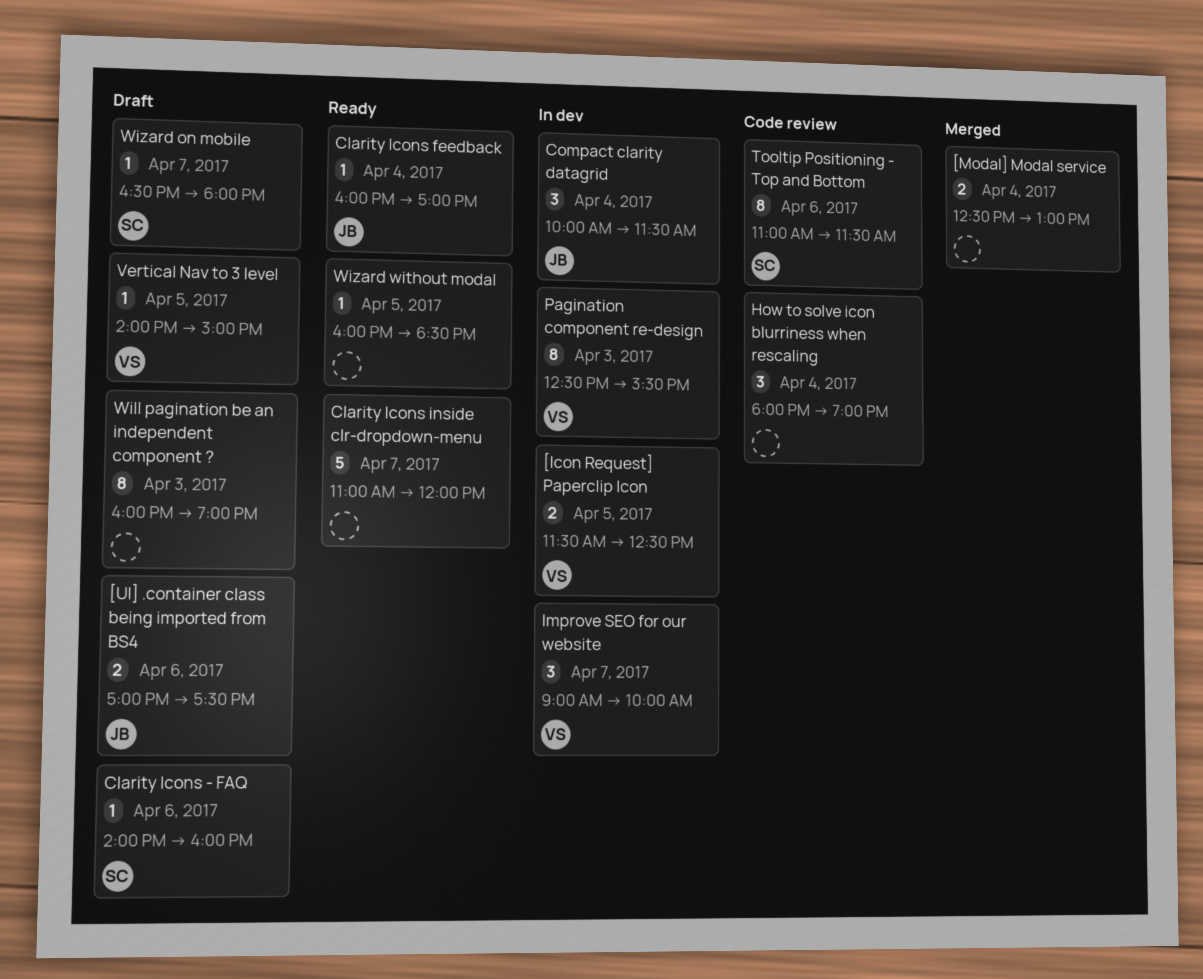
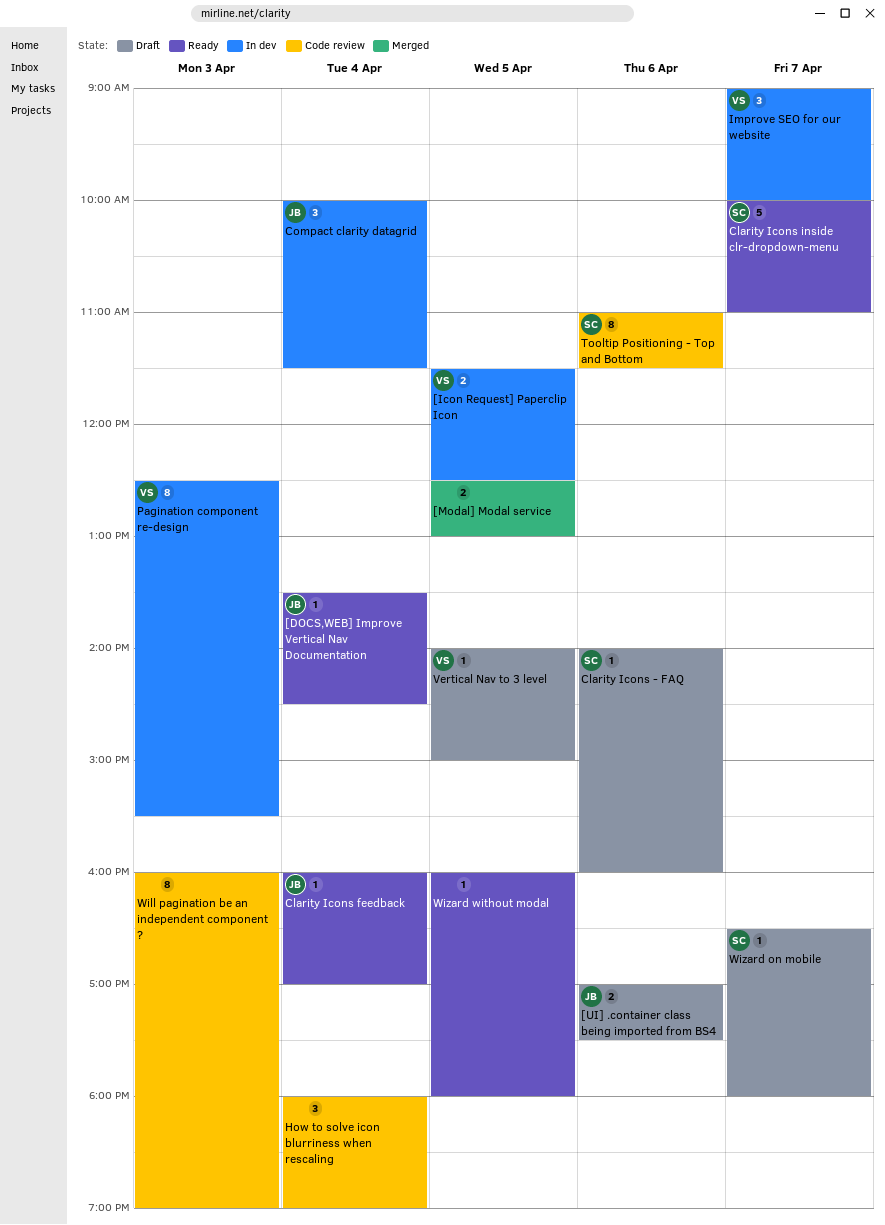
[DOCS,WEB] Improve Vertical Nav Documentation: none -> present
[Modal] Modal service, day: Apr 4 -> Apr 5
Clarity Icons inside clr-dropdown-menu, owner: none -> SC
Clarity Icons inside clr-dropdown-menu, begins: 11:00 -> 10:00
Clarity Icons inside clr-dropdown-menu, ends: 12:00 -> 11:00
Will pagination be an independent component ?, status: Draft -> Code review
Wizard without modal, ends: 18:30 -> 18:00

